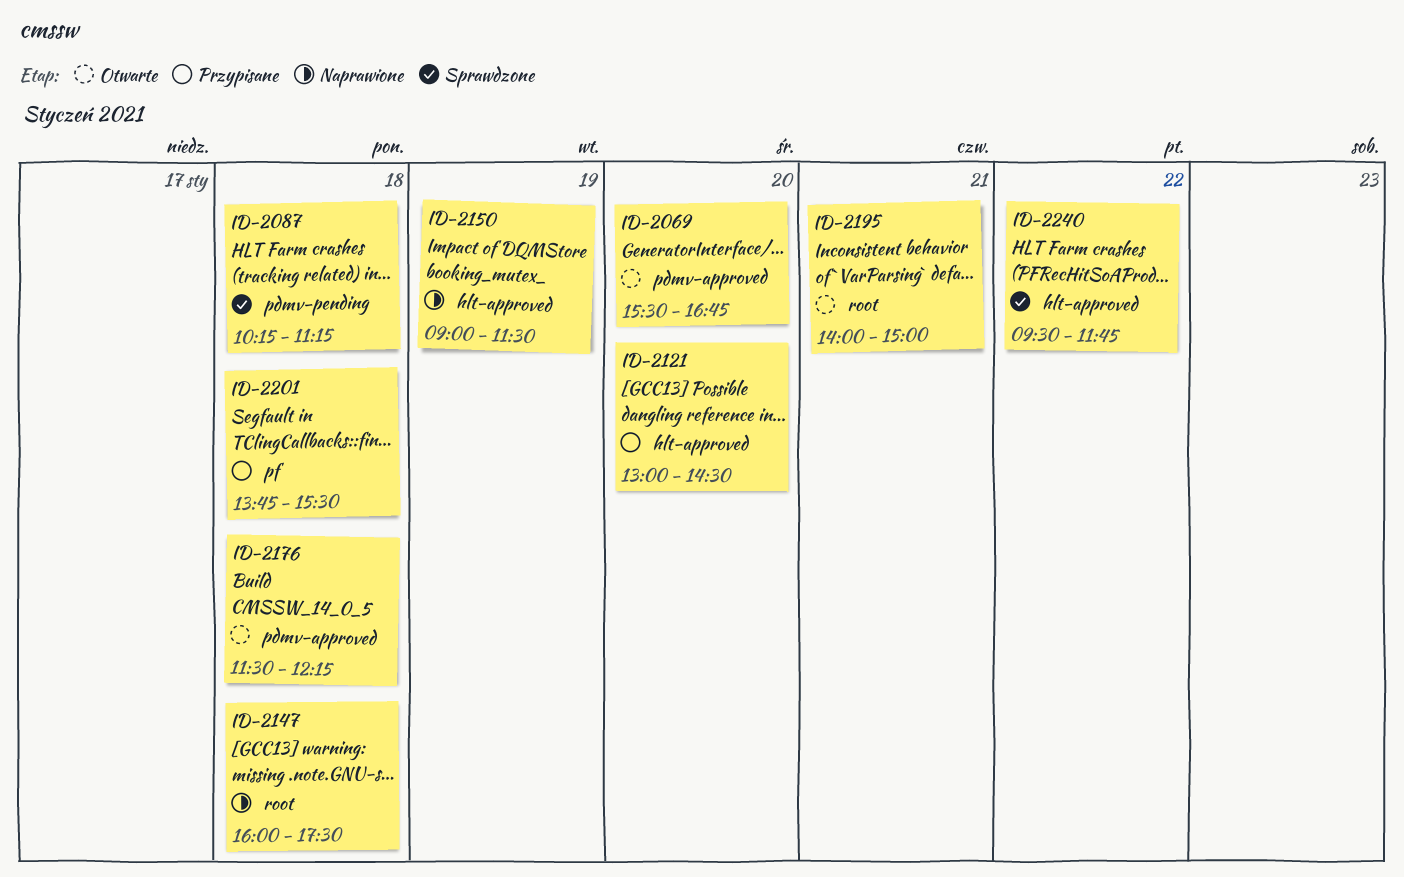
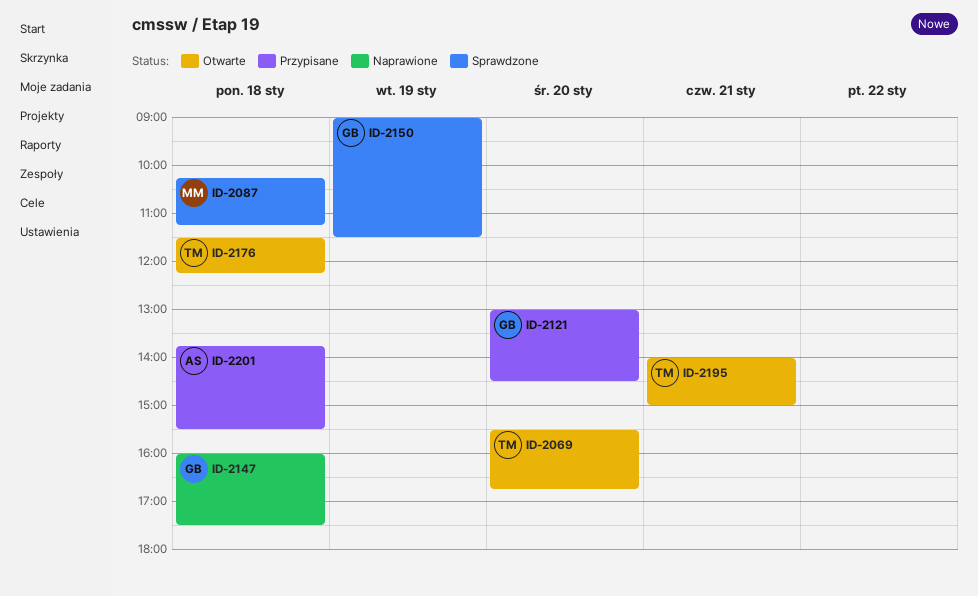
ID-2150, status: Naprawione -> Sprawdzone
ID-2240: present -> none

